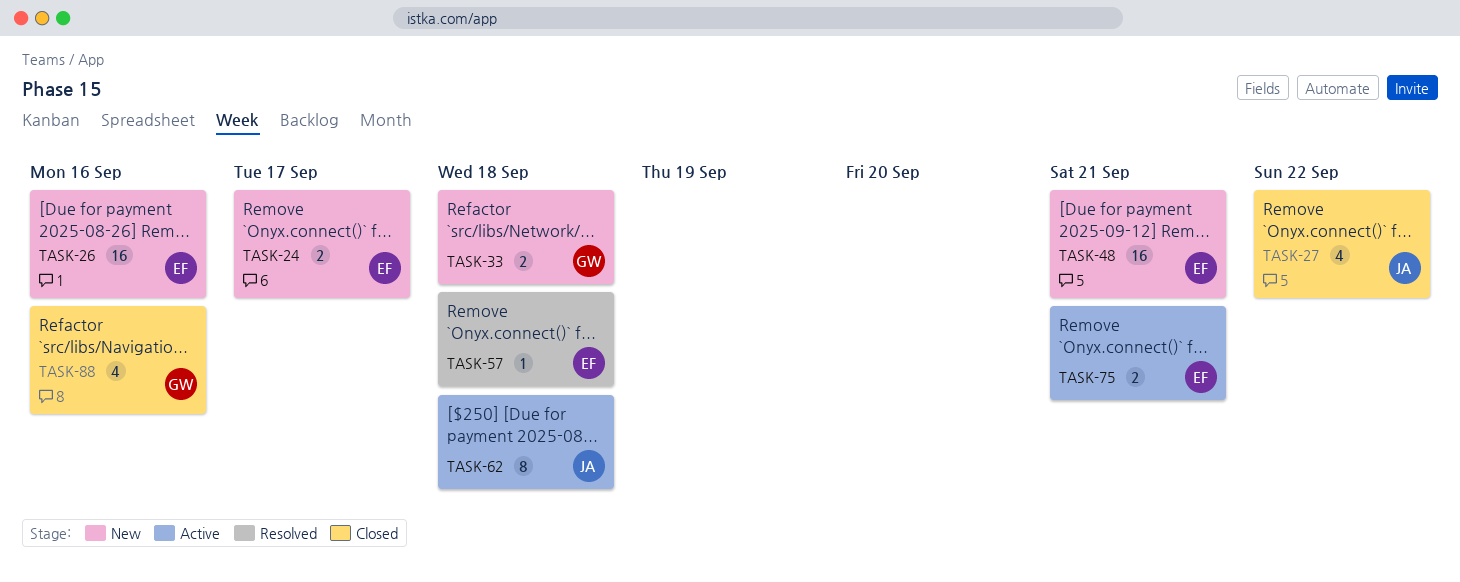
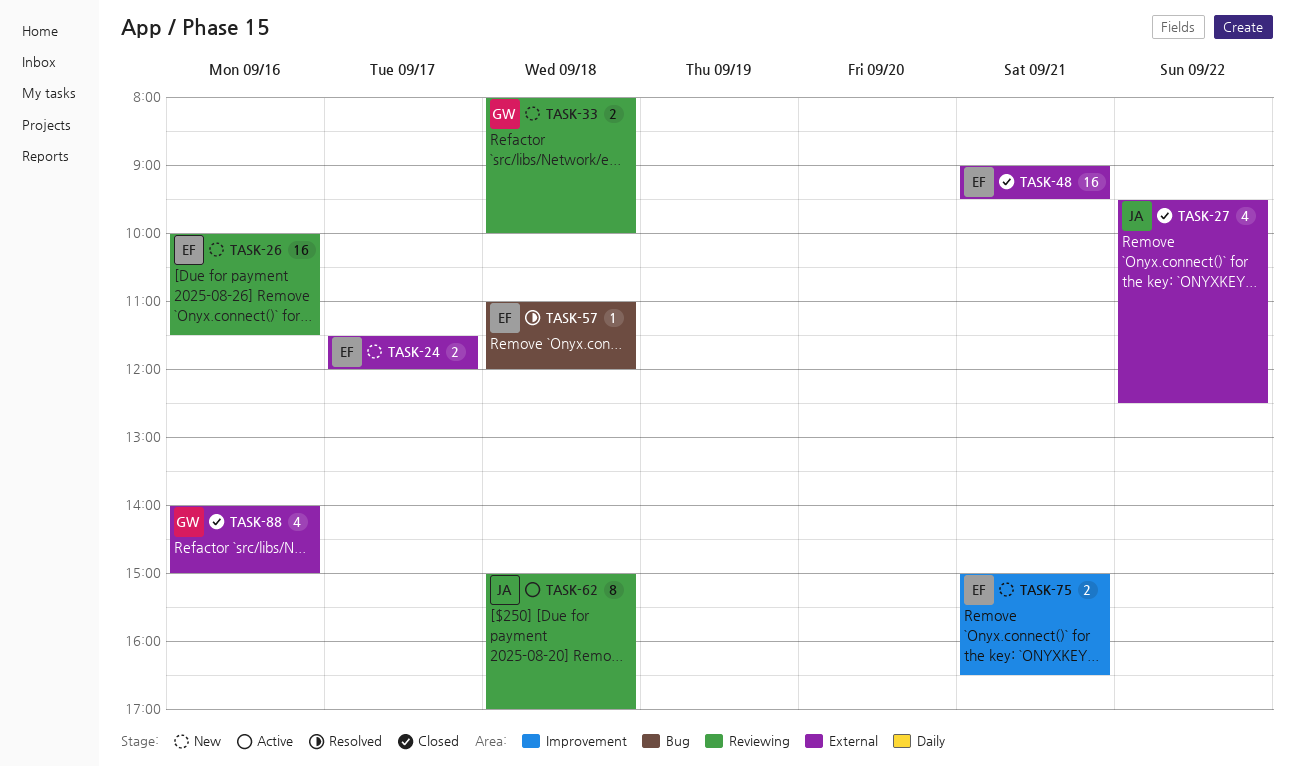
TASK-48, status: New -> Closed
TASK-75, status: Active -> New

